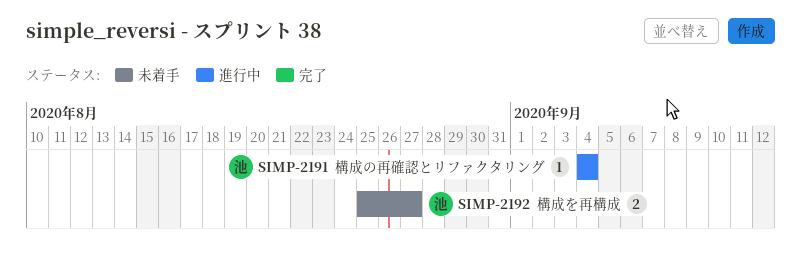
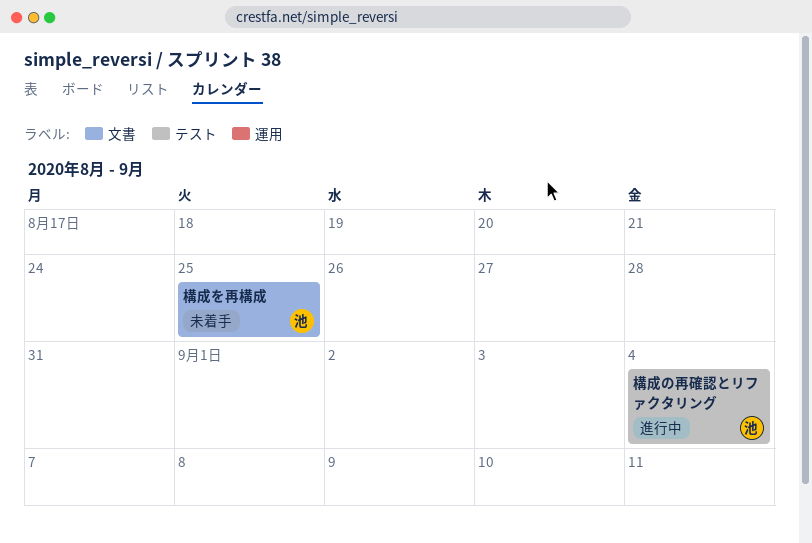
構成を再構成, due: Aug 27 -> Aug 25

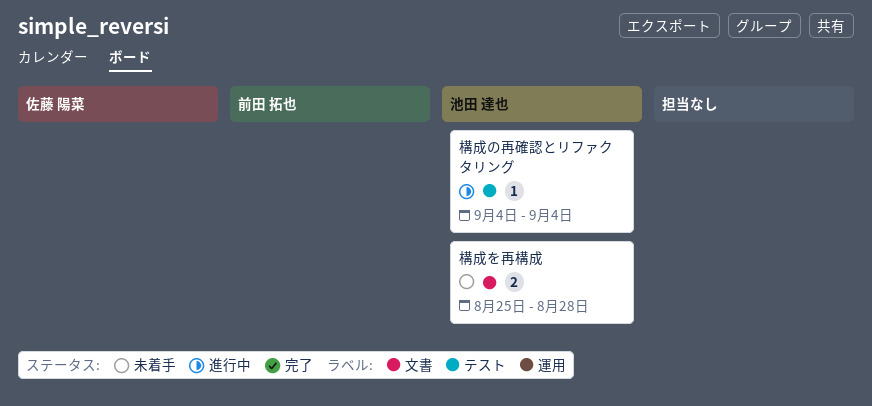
構成を再構成, due: Aug 25 -> Aug 28

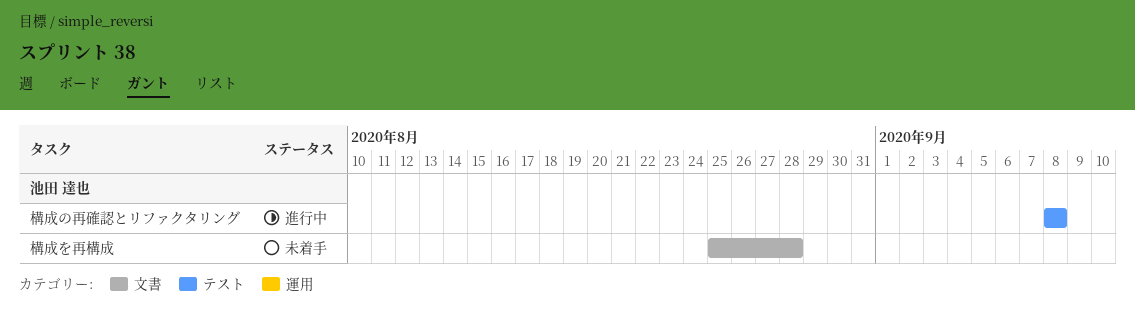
構成の再確認とリファクタリング, start: Sep 4 -> Sep 8
構成の再確認とリファクタリング, due: Sep 4 -> Sep 8

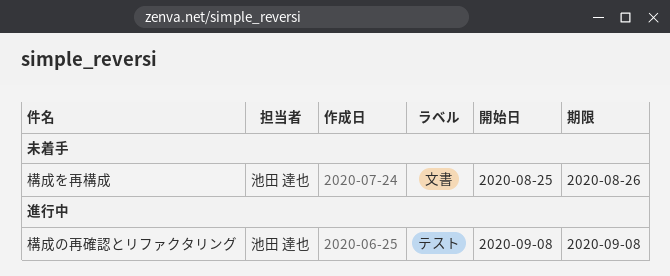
構成を再構成, due: Aug 28 -> Aug 26

